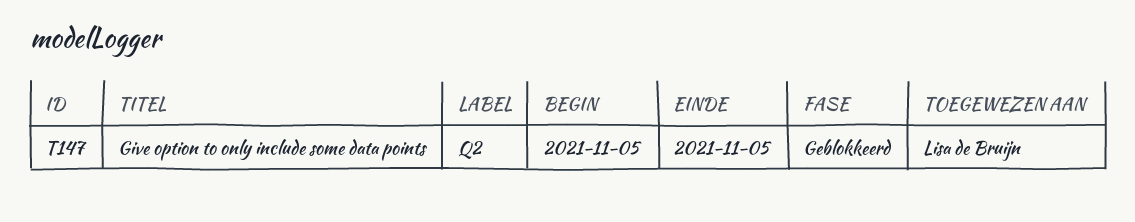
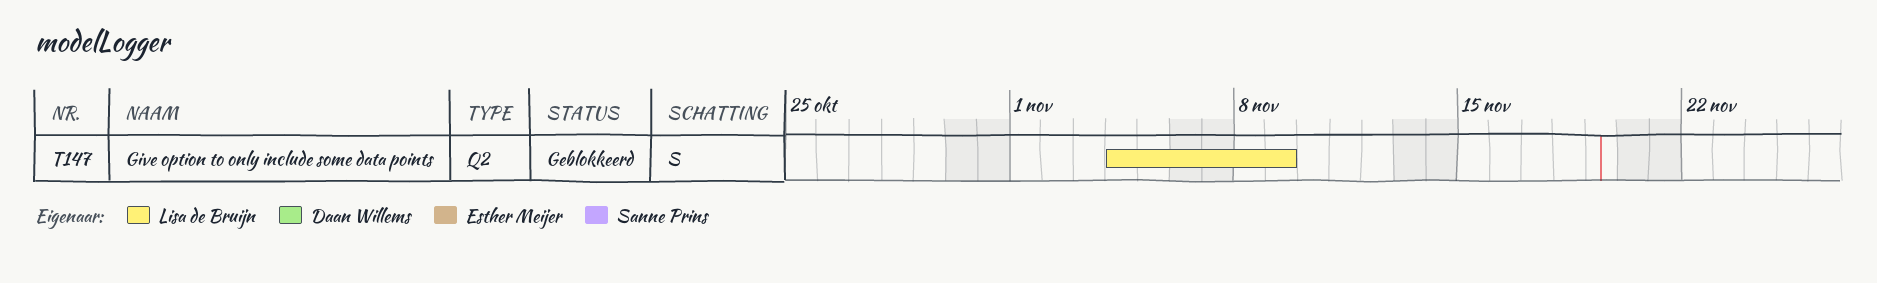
T147, start: Nov 5 -> Nov 4
T147, due: Nov 5 -> Nov 9

